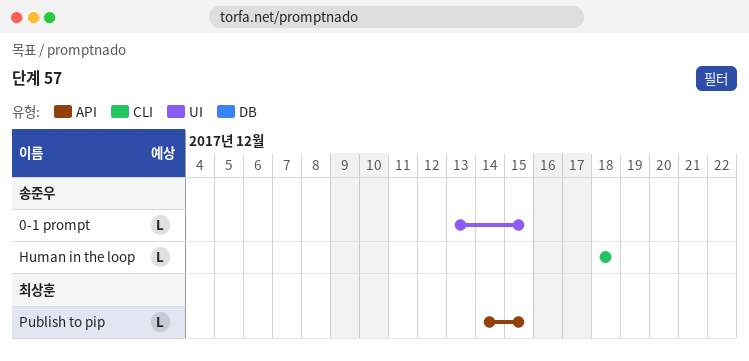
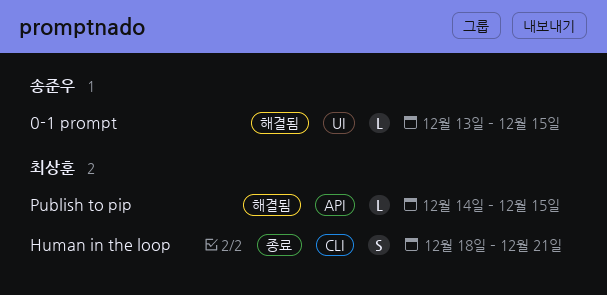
Human in the loop, owner: 송준우 -> 최상훈
Human in the loop, estimate: L -> S
Human in the loop, due: Dec 18 -> Dec 21

